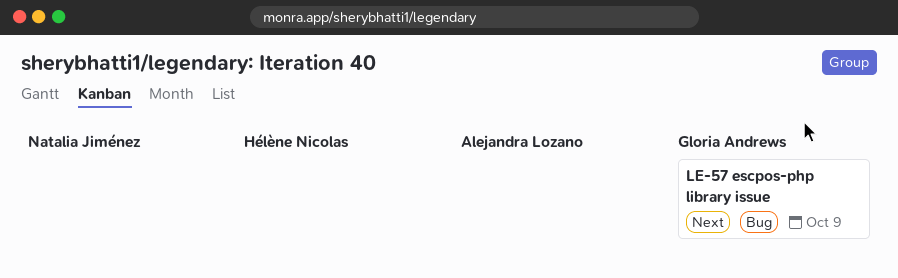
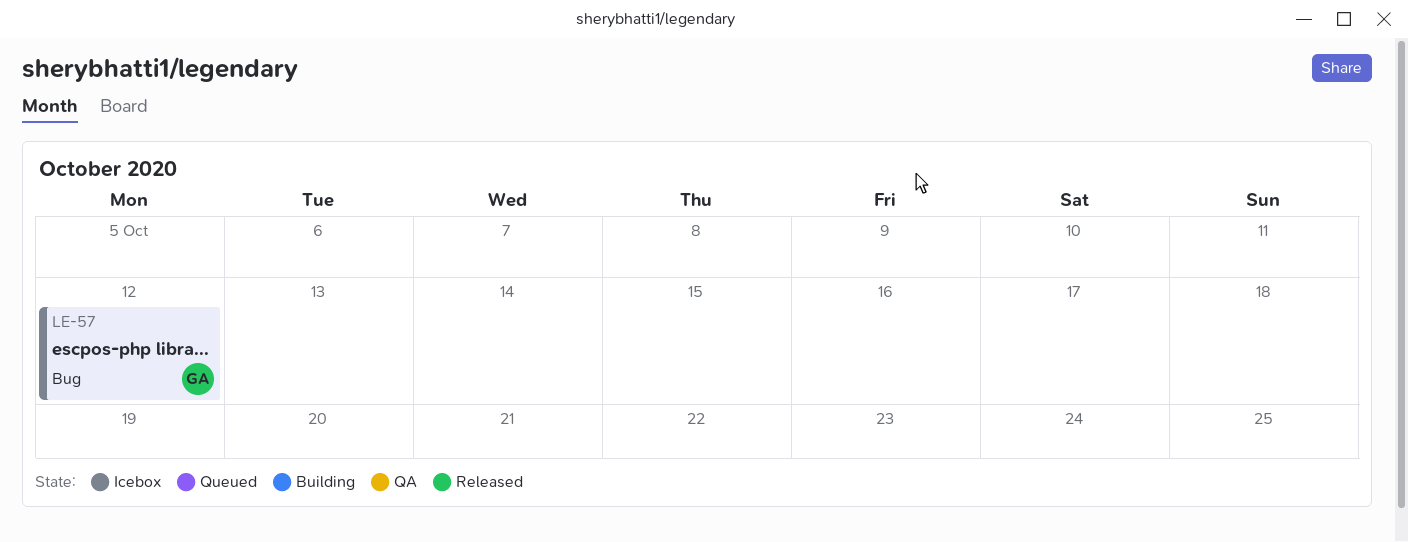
LE-57, due: Oct 9 -> Oct 12

